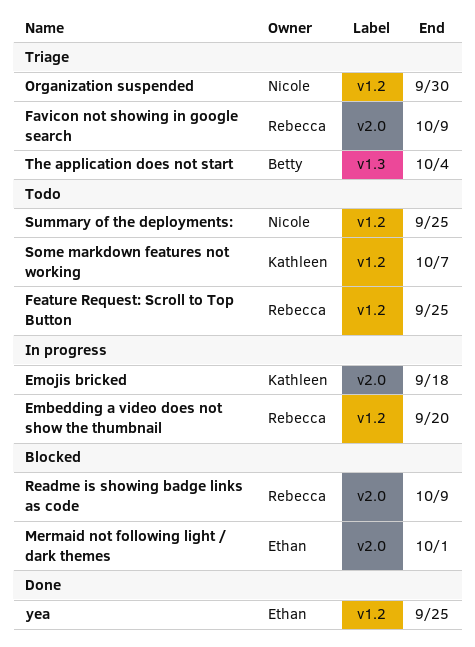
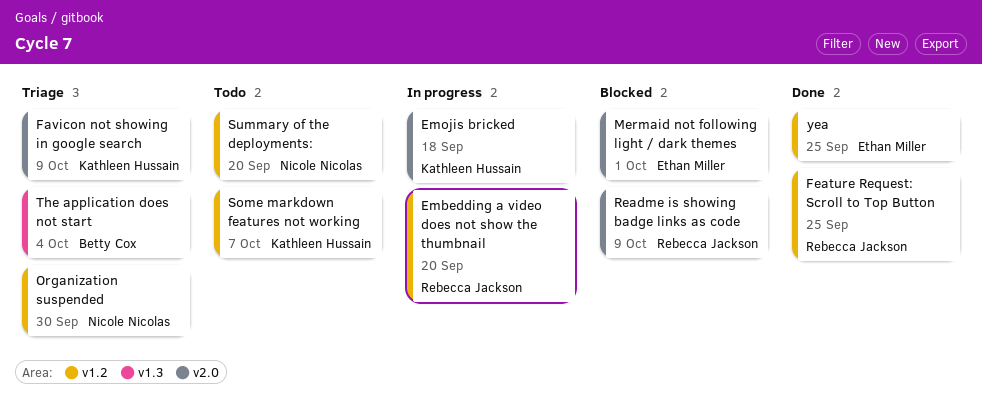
Favicon not showing in google search, owner: Rebecca Jackson -> Kathleen Hussain
Feature Request: Scroll to Top Button, status: Todo -> Done
Summary of the deployments:, due: Sep 25 -> Sep 20

